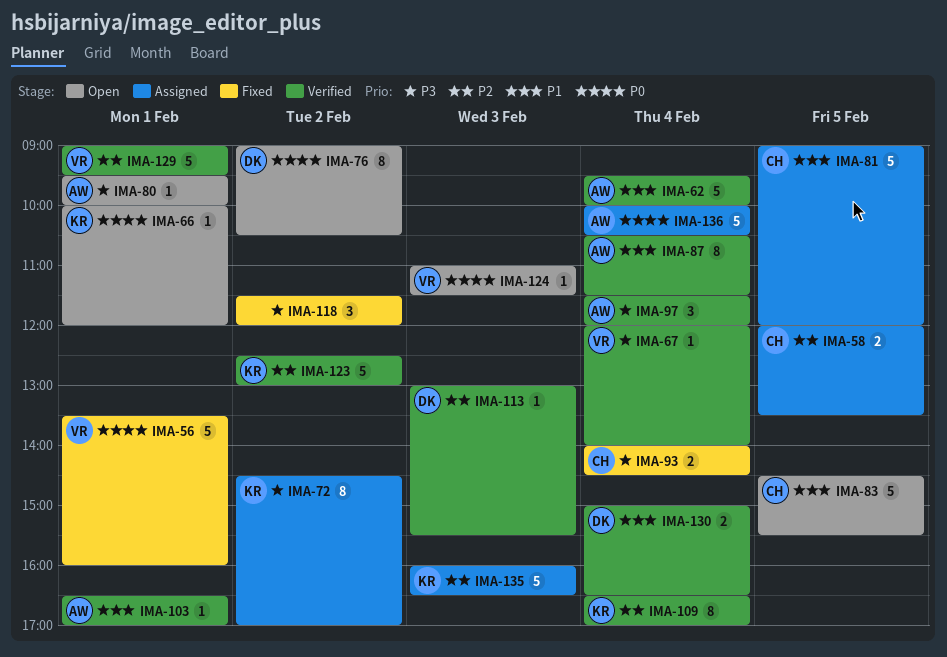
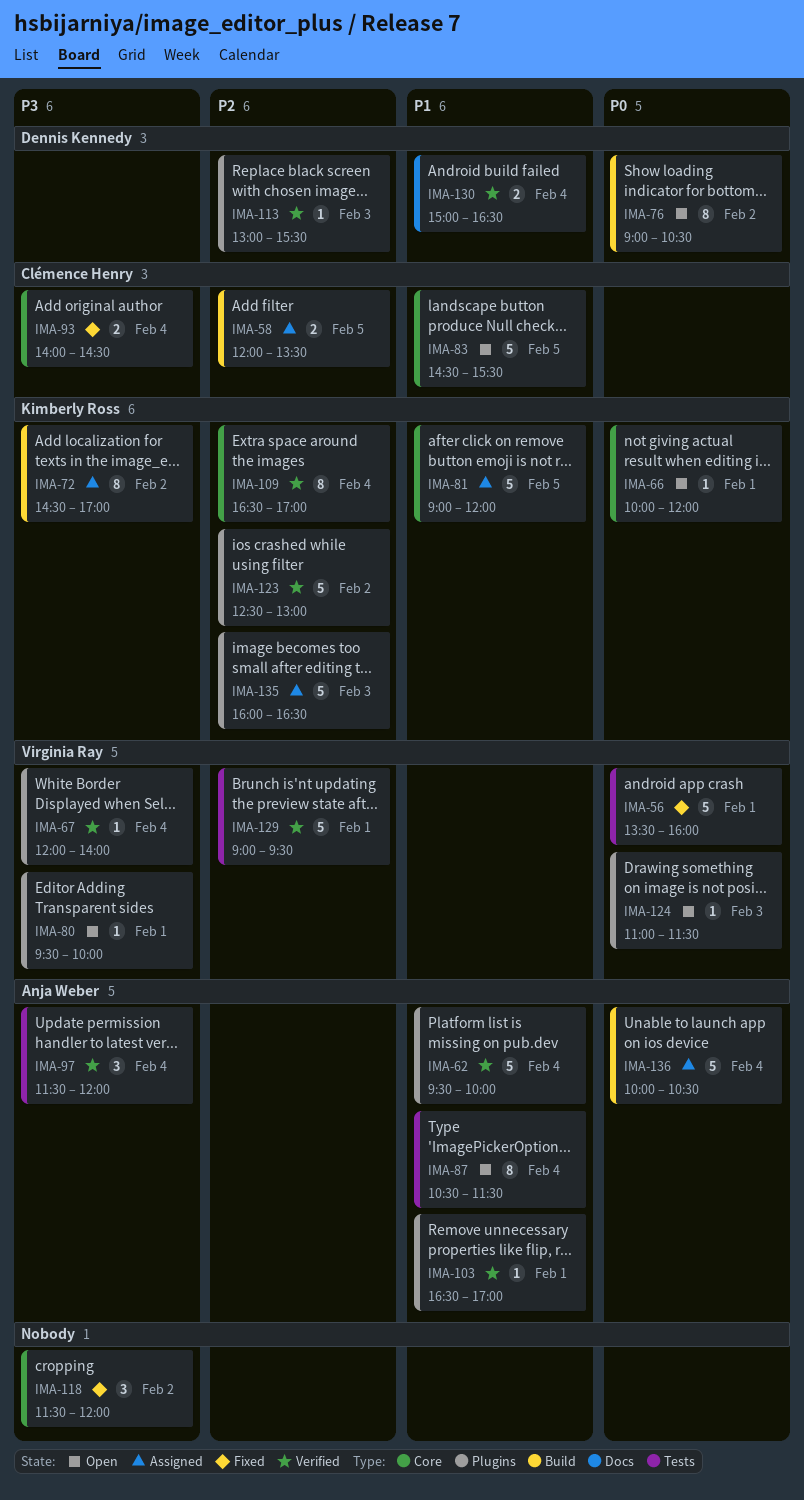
IMA-80, owner: Anja Weber -> Virginia Ray
IMA-81, owner: Clémence Henry -> Kimberly Ross
IMA-87, status: Verified -> Open

